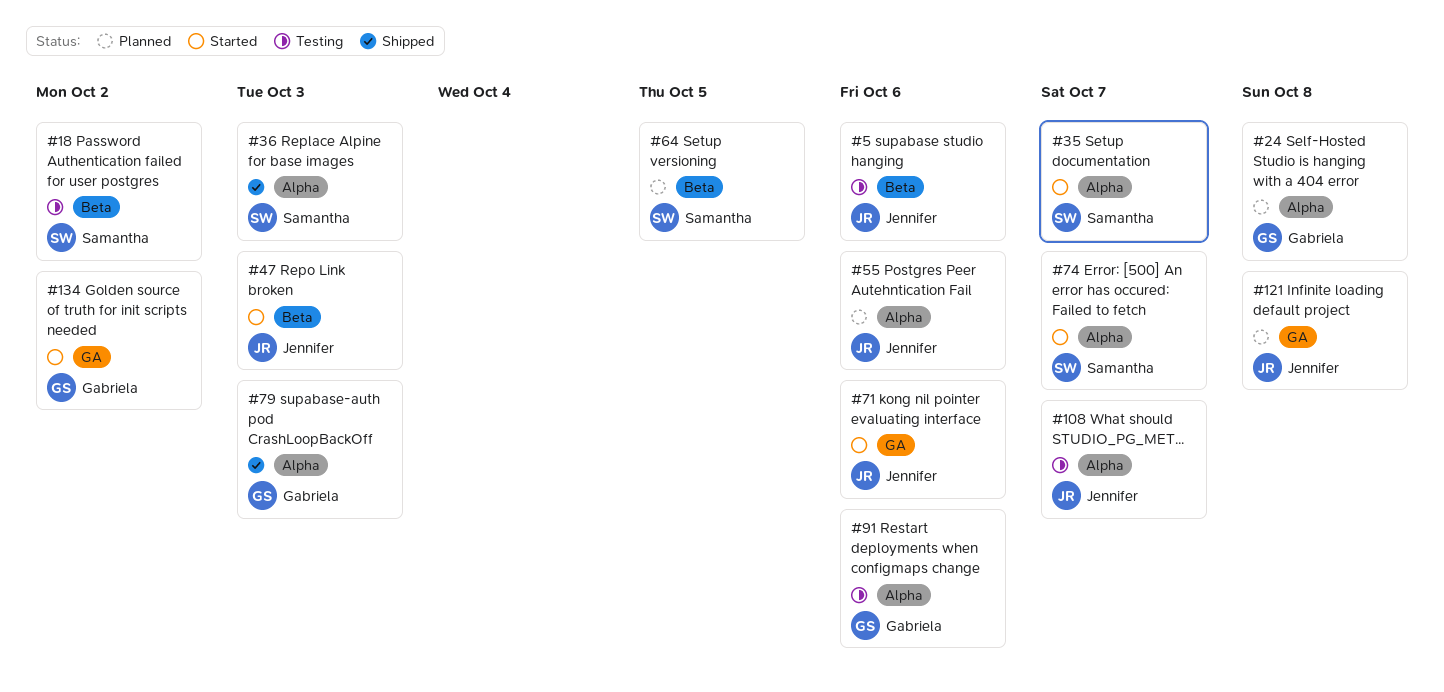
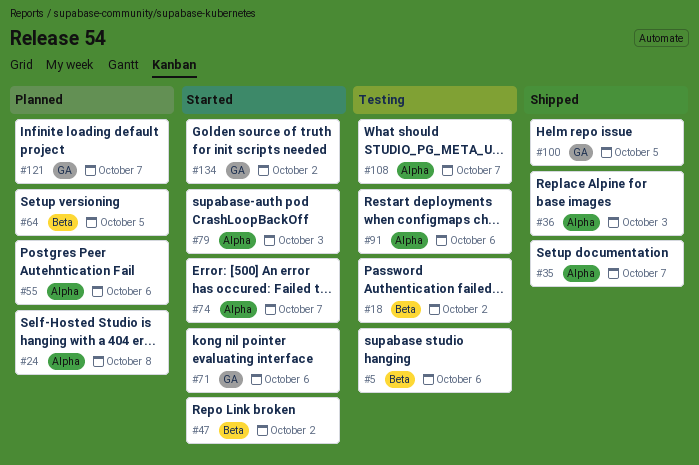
#35, status: Started -> Shipped
#47, due: Oct 3 -> Oct 2
#79, status: Shipped -> Started
#100: none -> present
#121, due: Oct 8 -> Oct 7

